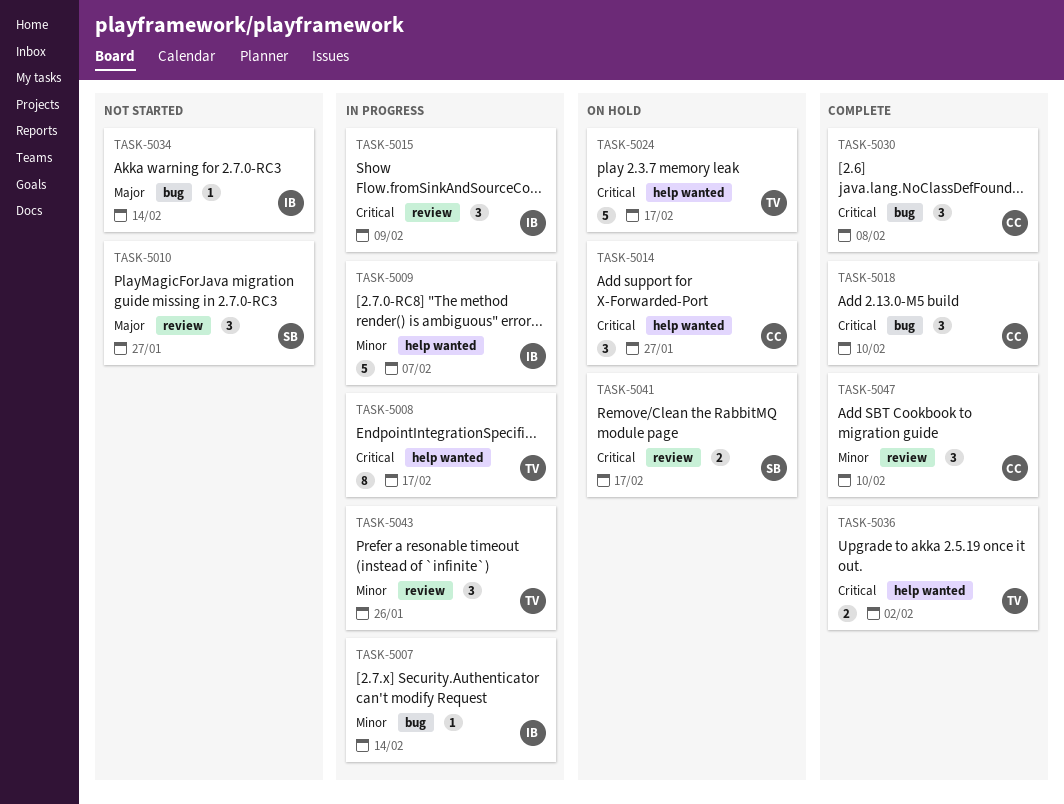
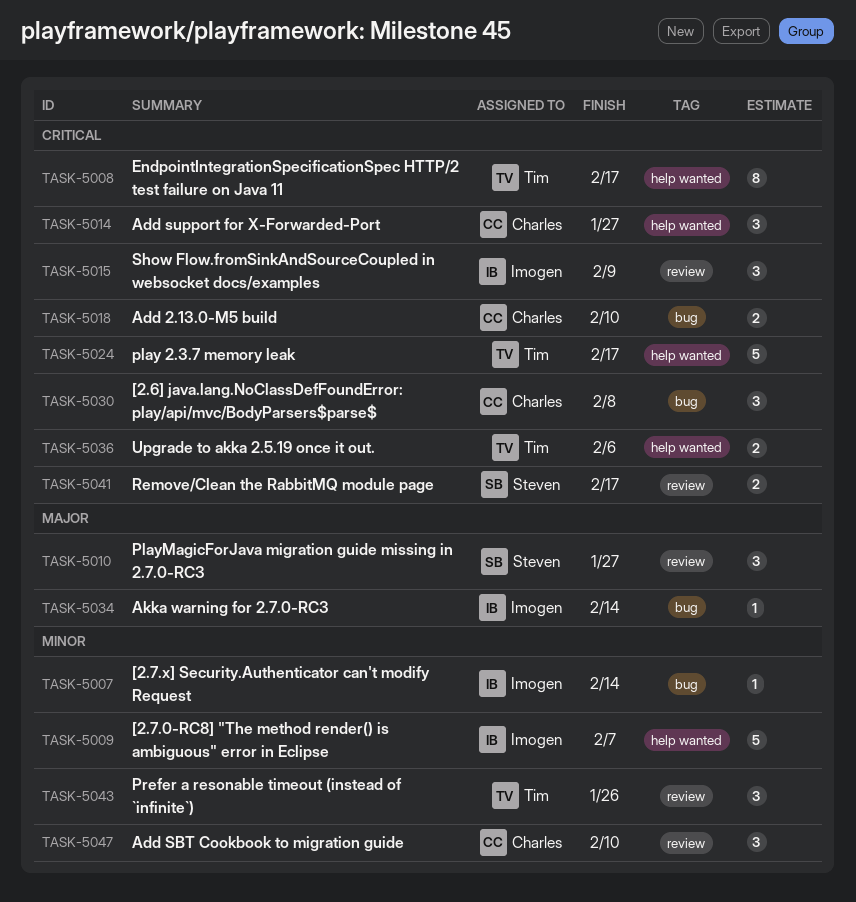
TASK-5018, estimate: 3 -> 2
TASK-5036, due: Feb 2 -> Feb 6

